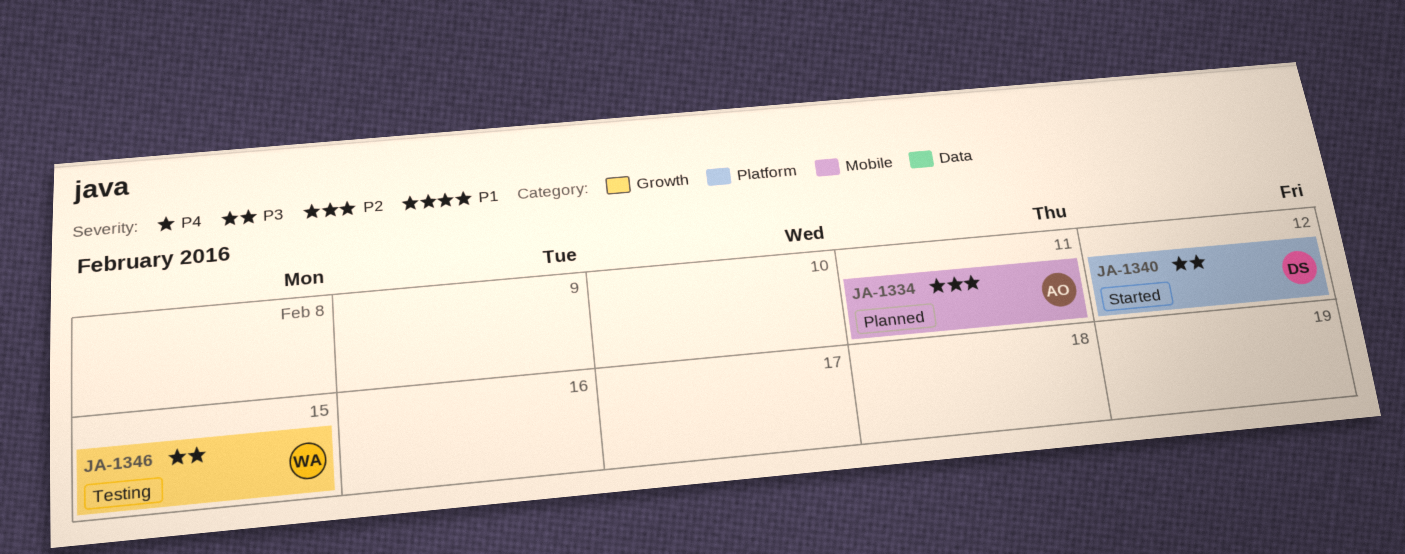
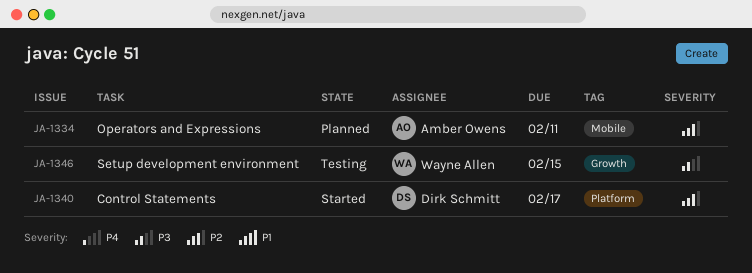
JA-1340, priority: P3 -> P2
JA-1340, due: Feb 12 -> Feb 17

